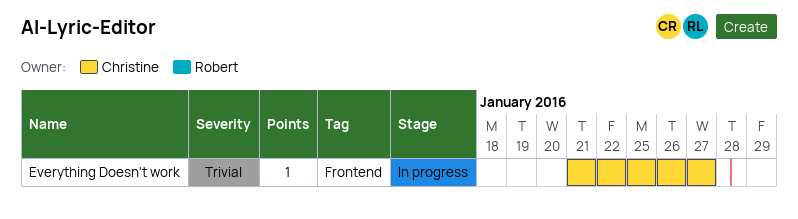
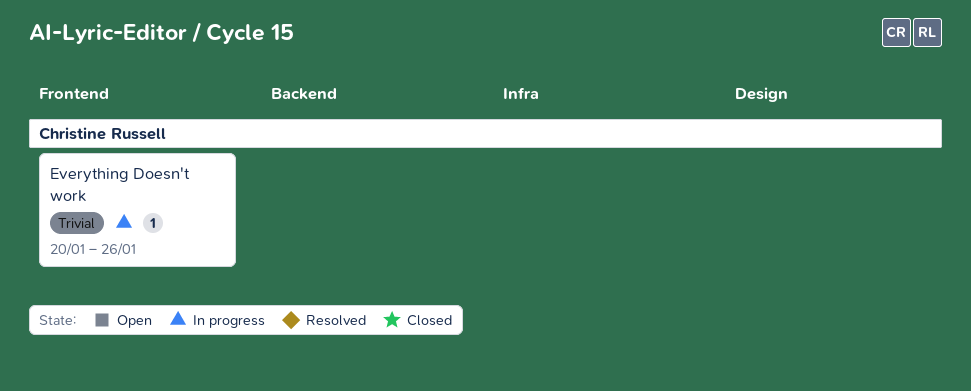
Everything Doesn't work, start: Jan 21 -> Jan 20
Everything Doesn't work, due: Jan 27 -> Jan 26

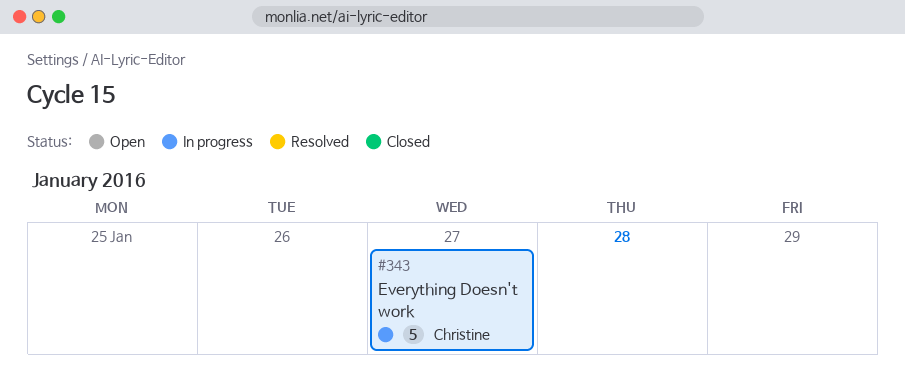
Everything Doesn't work, estimate: 1 -> 5
Everything Doesn't work, due: Jan 26 -> Jan 27

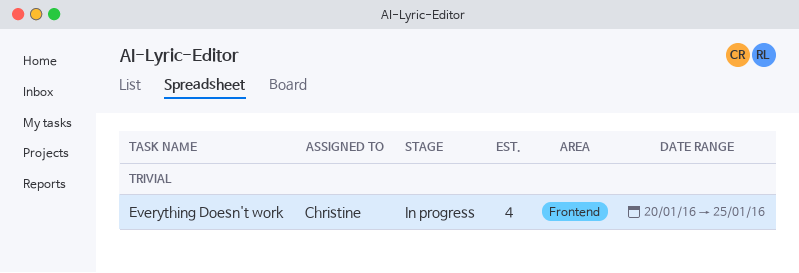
Everything Doesn't work, estimate: 5 -> 4
Everything Doesn't work, due: Jan 27 -> Jan 25

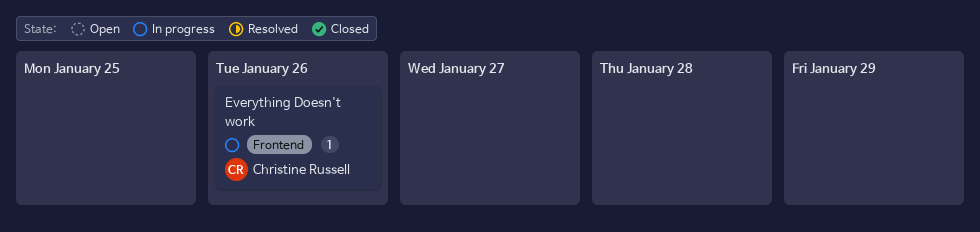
Everything Doesn't work, estimate: 4 -> 1
Everything Doesn't work, due: Jan 25 -> Jan 26

